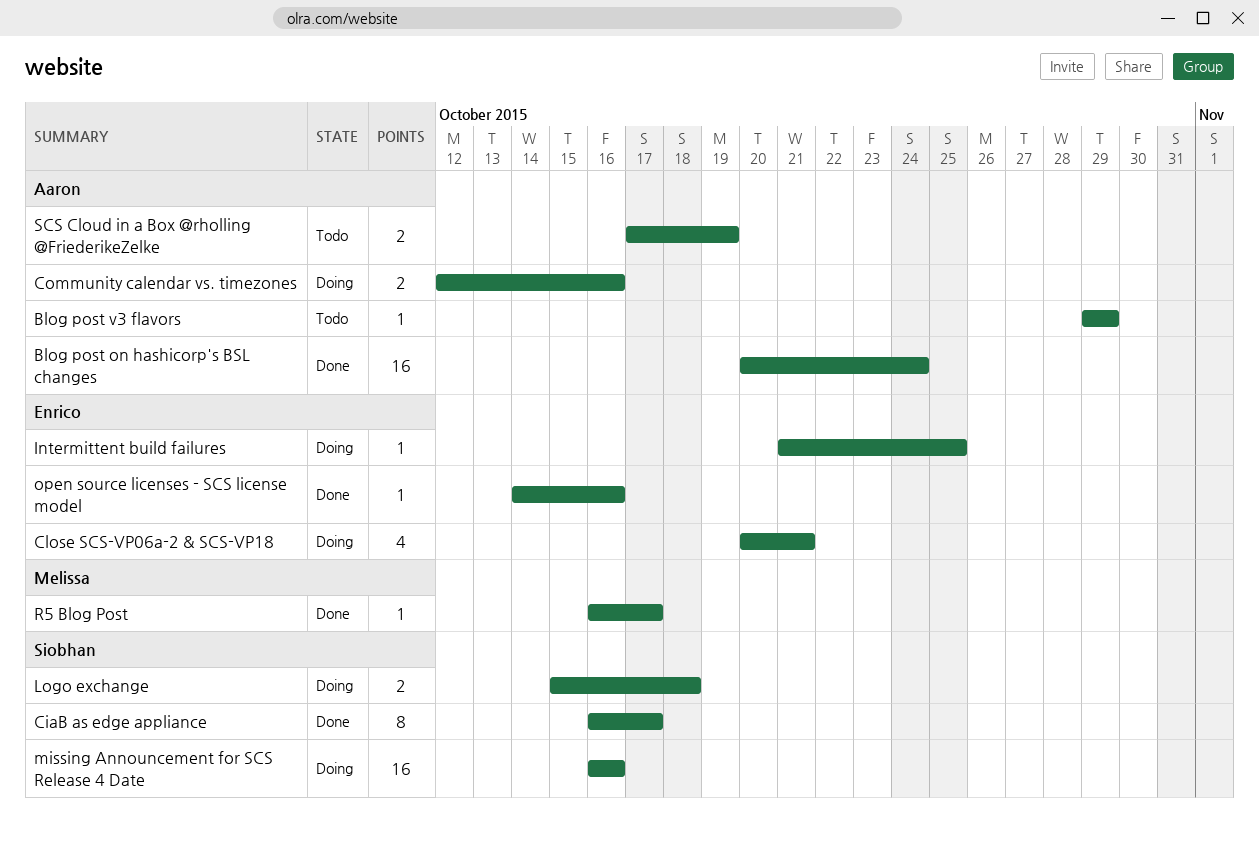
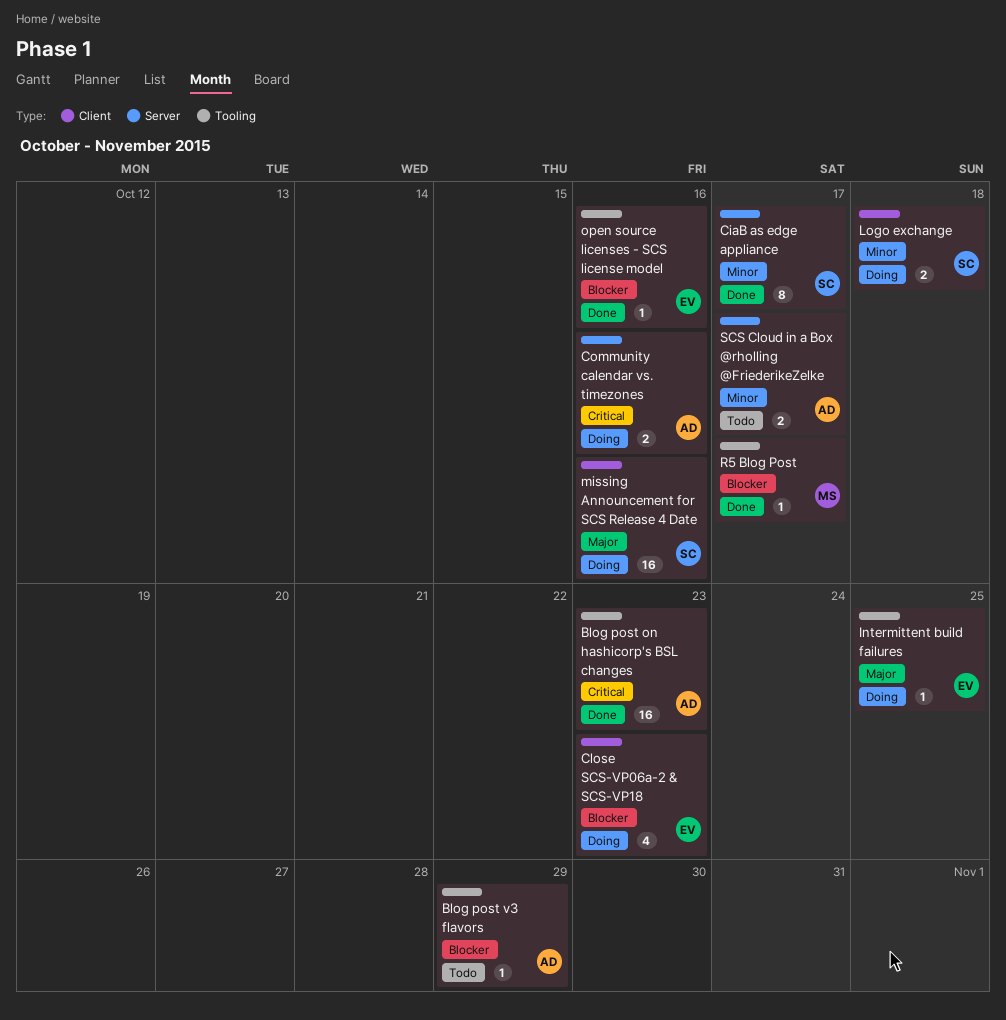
Blog post on hashicorp's BSL changes, due: Oct 24 -> Oct 23
Close SCS-VP06a-2 & SCS-VP18, due: Oct 21 -> Oct 23
SCS Cloud in a Box @rholling @FriederikeZelke, due: Oct 19 -> Oct 17

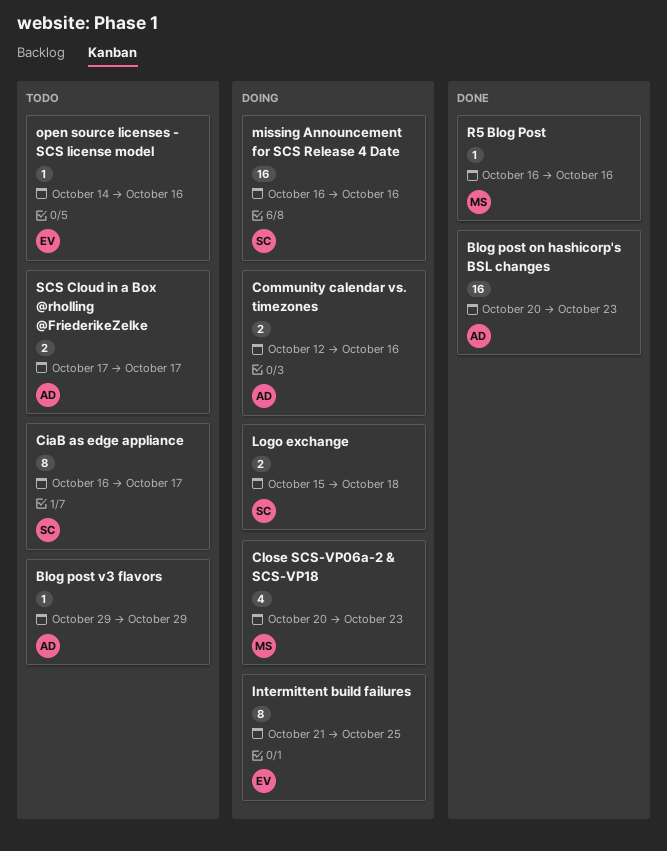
CiaB as edge appliance, status: Done -> Todo
Close SCS-VP06a-2 & SCS-VP18, owner: EV -> MS
Intermittent build failures, estimate: 1 -> 8
open source licenses - SCS license model, status: Done -> Todo
R5 Blog Post, due: Oct 17 -> Oct 16

